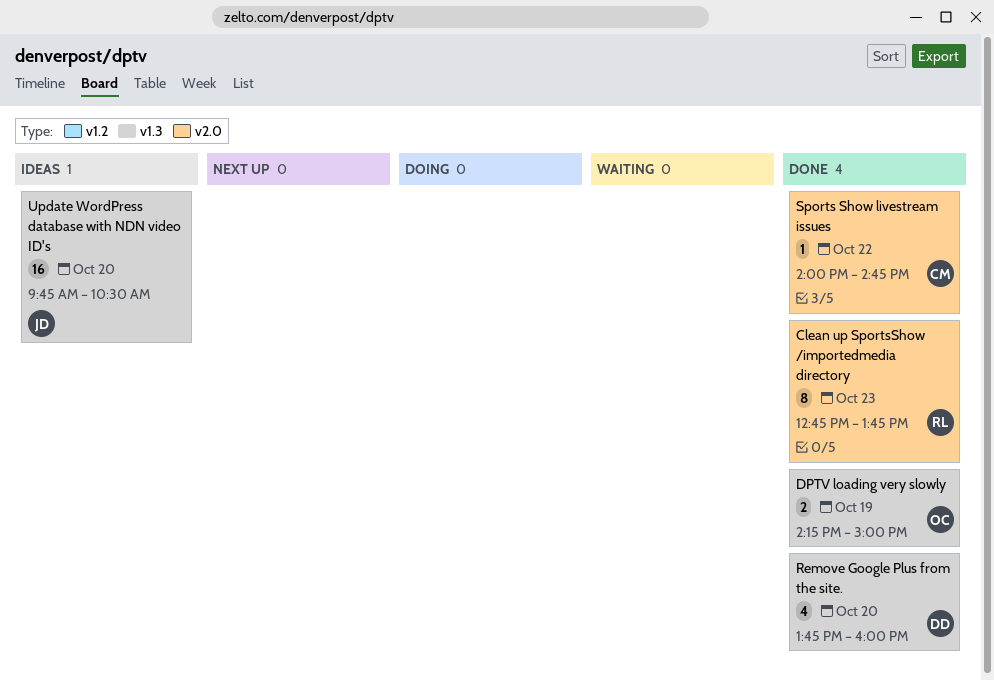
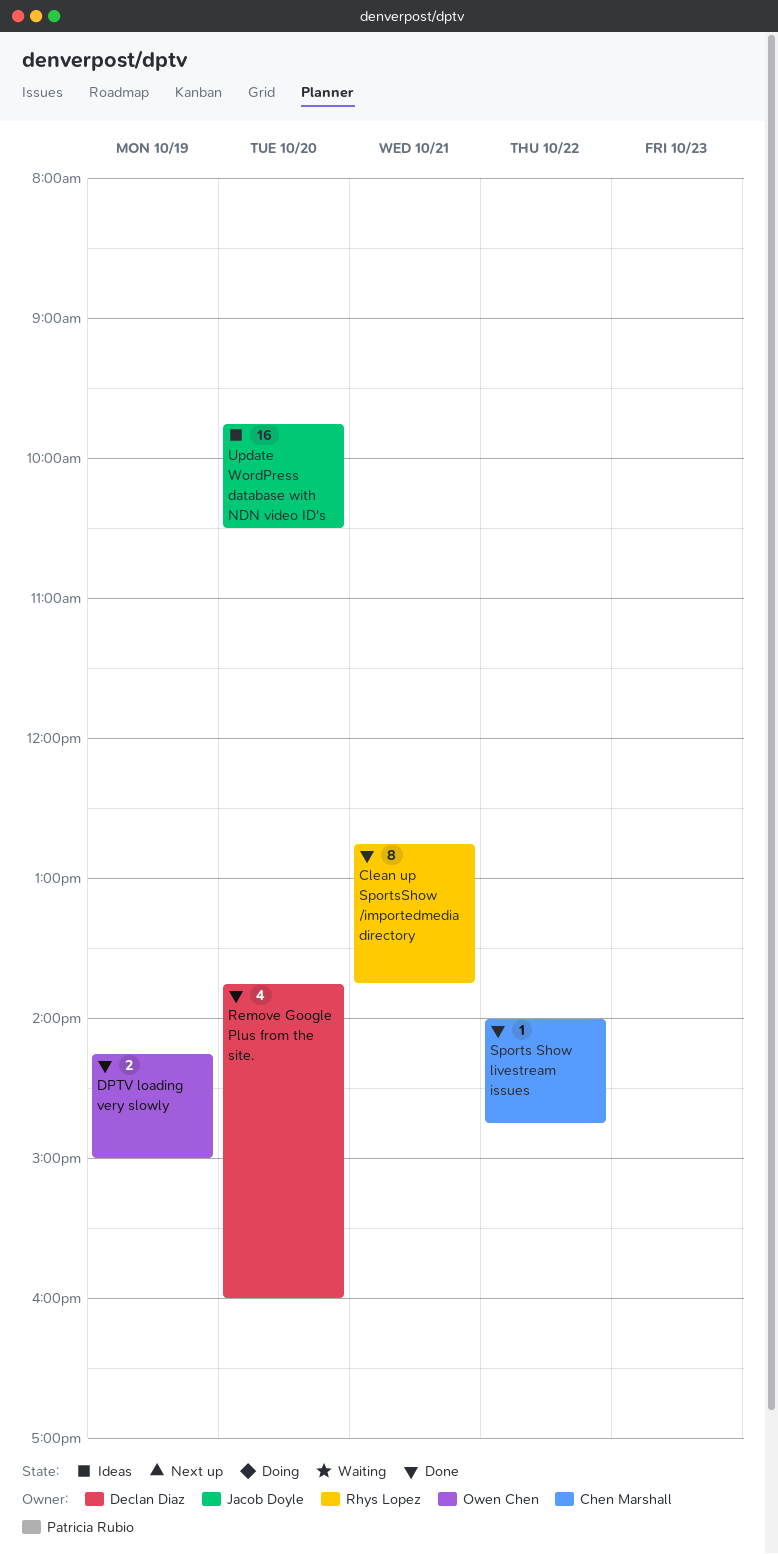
Clean up SportsShow /importedmedia directory, day: Oct 23 -> Oct 21

